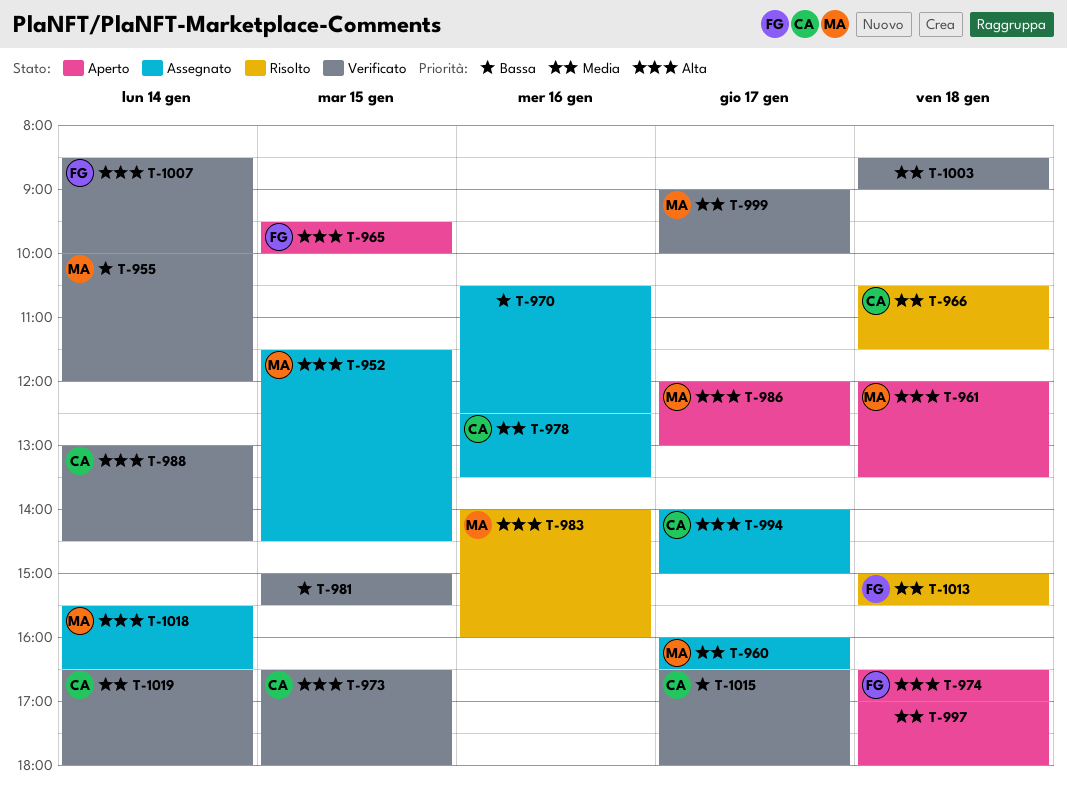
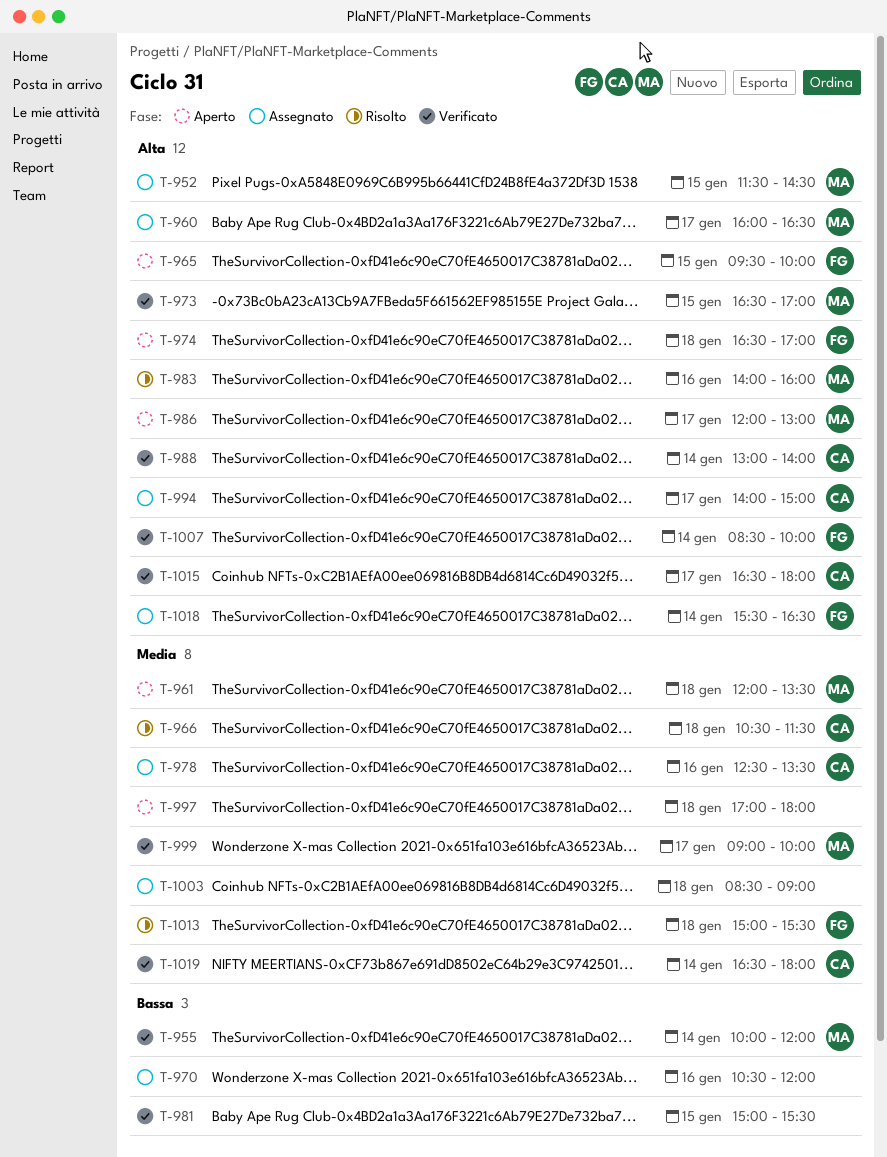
T-960, priority: Media -> Alta
T-961, priority: Alta -> Media
T-970, ends: 12:30 -> 12:00
T-973, owner: CA -> MA
T-973, ends: 18:00 -> 17:00
T-988, ends: 14:30 -> 14:00
T-1003, status: Verificato -> Assegnato
T-1015, priority: Bassa -> Alta
T-1018, owner: MA -> FG

